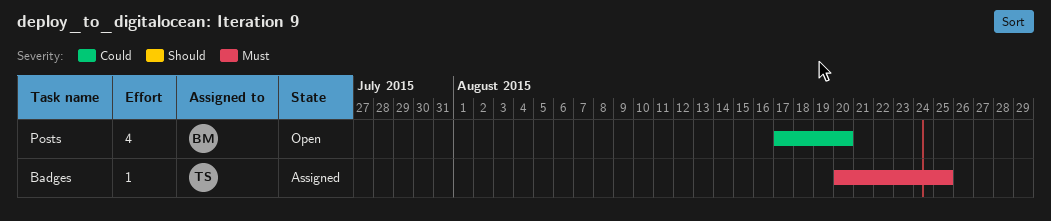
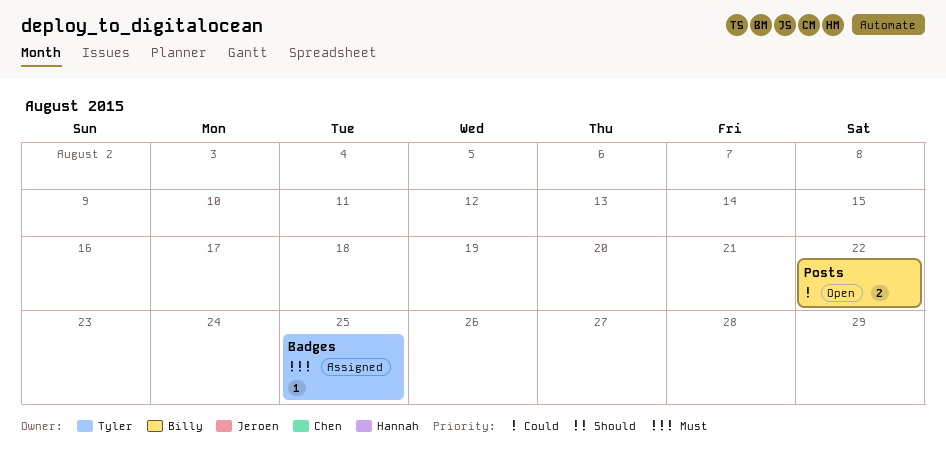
Posts, estimate: 4 -> 2
Posts, due: Aug 20 -> Aug 22

